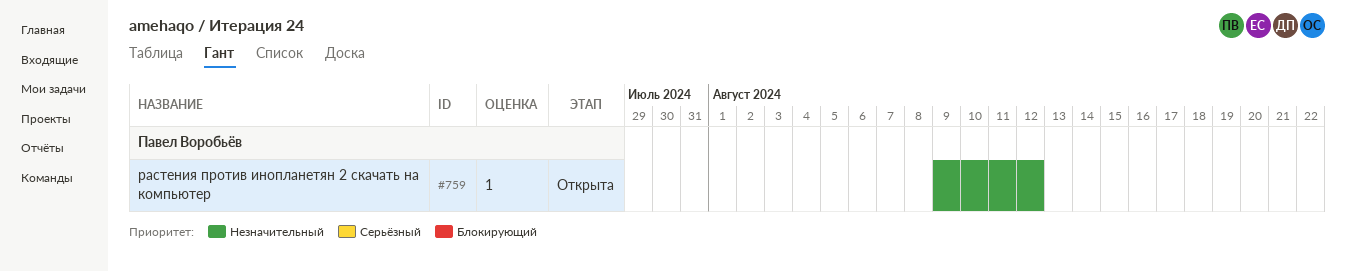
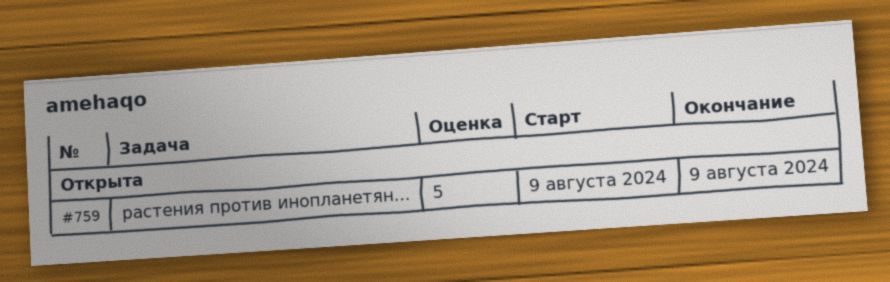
#759, estimate: 1 -> 5
#759, due: Aug 12 -> Aug 9

